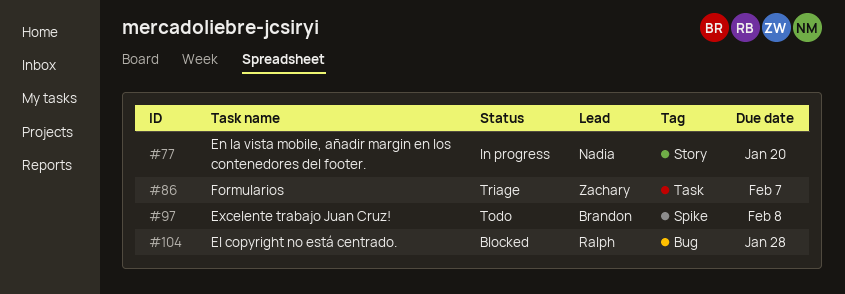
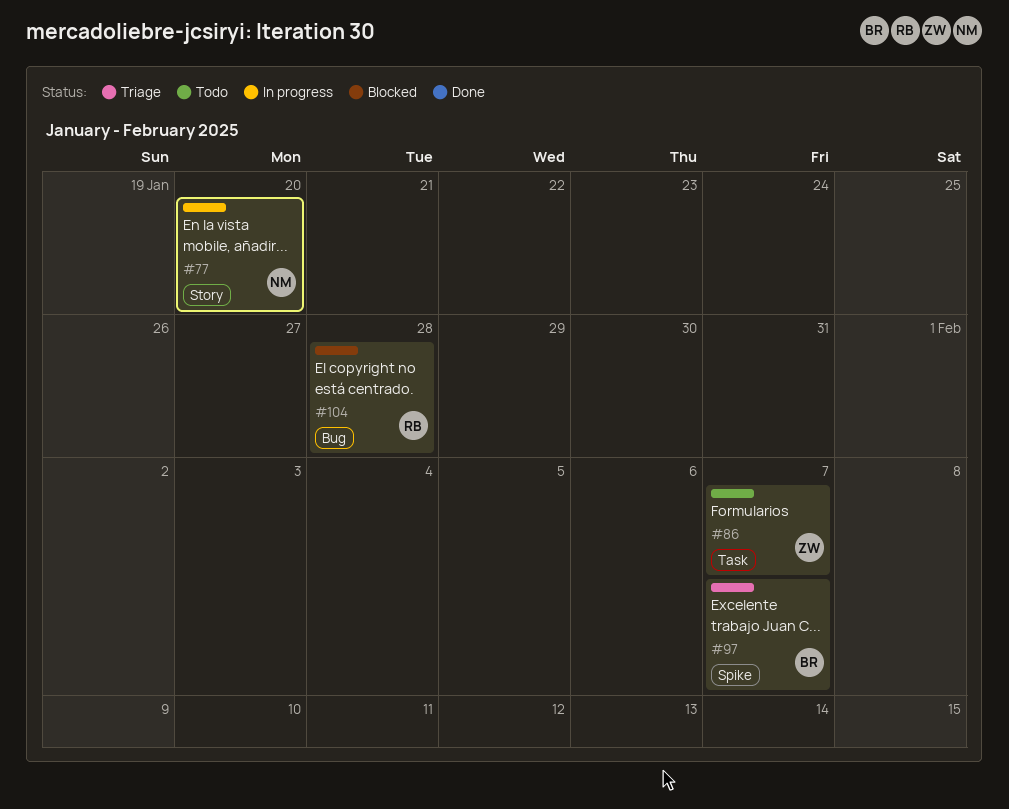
#86, status: Triage -> Todo
#97, status: Todo -> Triage
#97, due: Feb 8 -> Feb 7

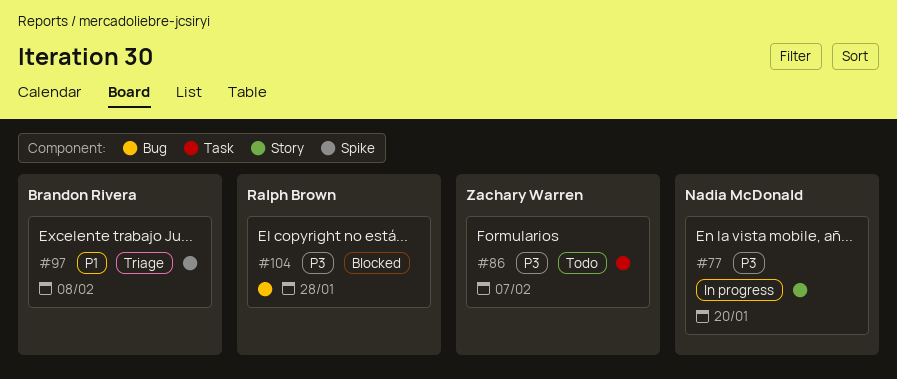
#97, due: Feb 7 -> Feb 8

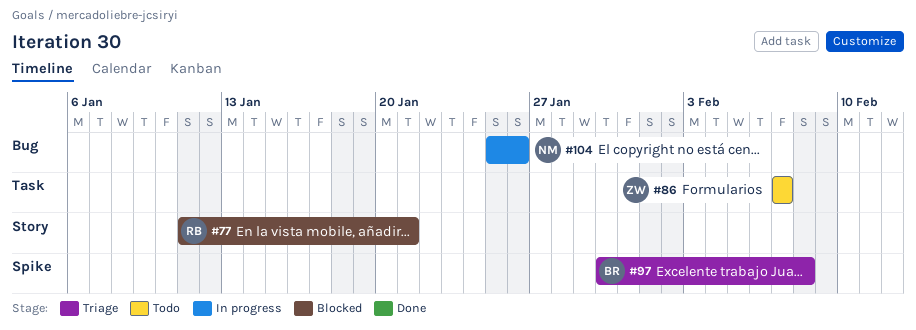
#77, status: In progress -> Blocked
#77, owner: Nadia McDonald -> Ralph Brown
#77, due: Jan 20 -> Jan 21
#104, status: Blocked -> In progress
#104, owner: Ralph Brown -> Nadia McDonald
#104, due: Jan 28 -> Jan 26

